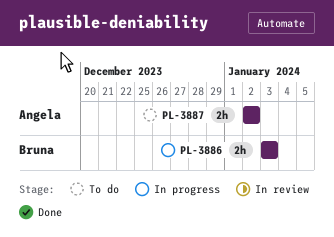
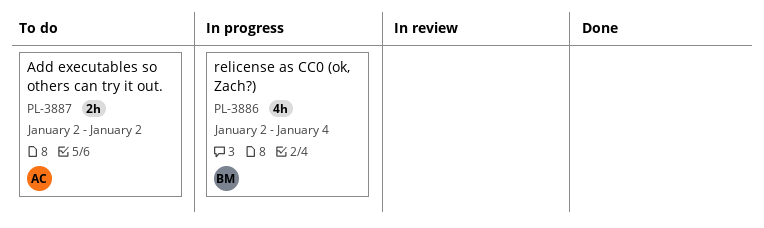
PL-3886, estimate: 2h -> 4h
PL-3886, start: Jan 3 -> Jan 2
PL-3886, due: Jan 3 -> Jan 4

